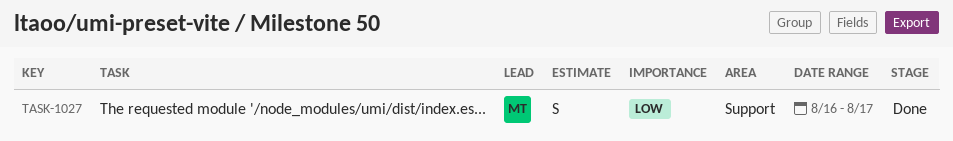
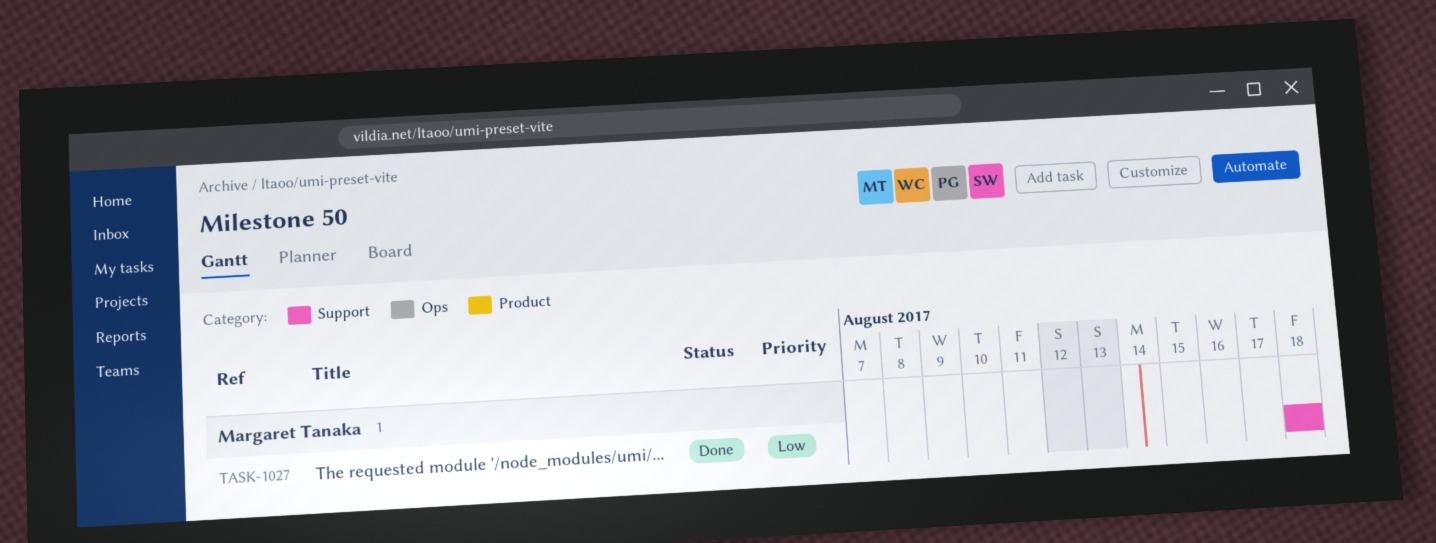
TASK-1027, start: Aug 16 -> Aug 18
TASK-1027, due: Aug 17 -> Aug 18

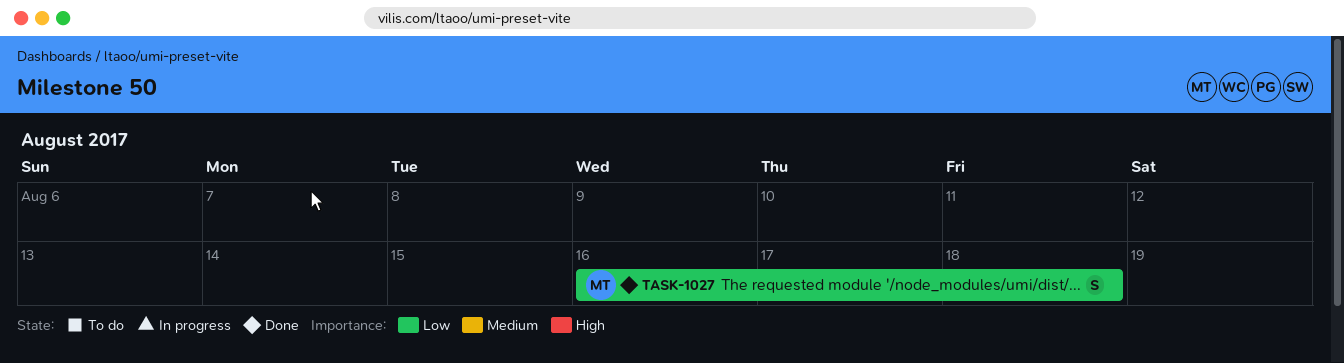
TASK-1027, start: Aug 18 -> Aug 16

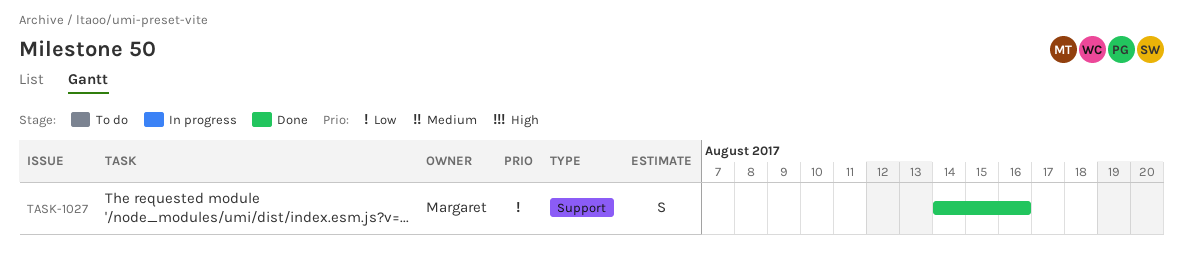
TASK-1027, start: Aug 16 -> Aug 14
TASK-1027, due: Aug 18 -> Aug 16

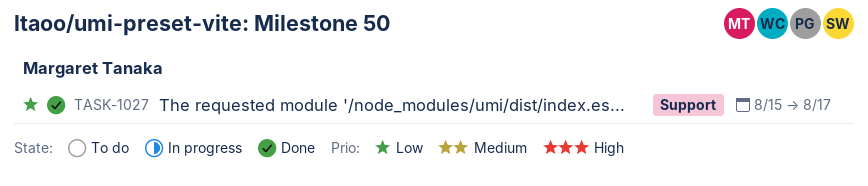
TASK-1027, start: Aug 14 -> Aug 15
TASK-1027, due: Aug 16 -> Aug 17

